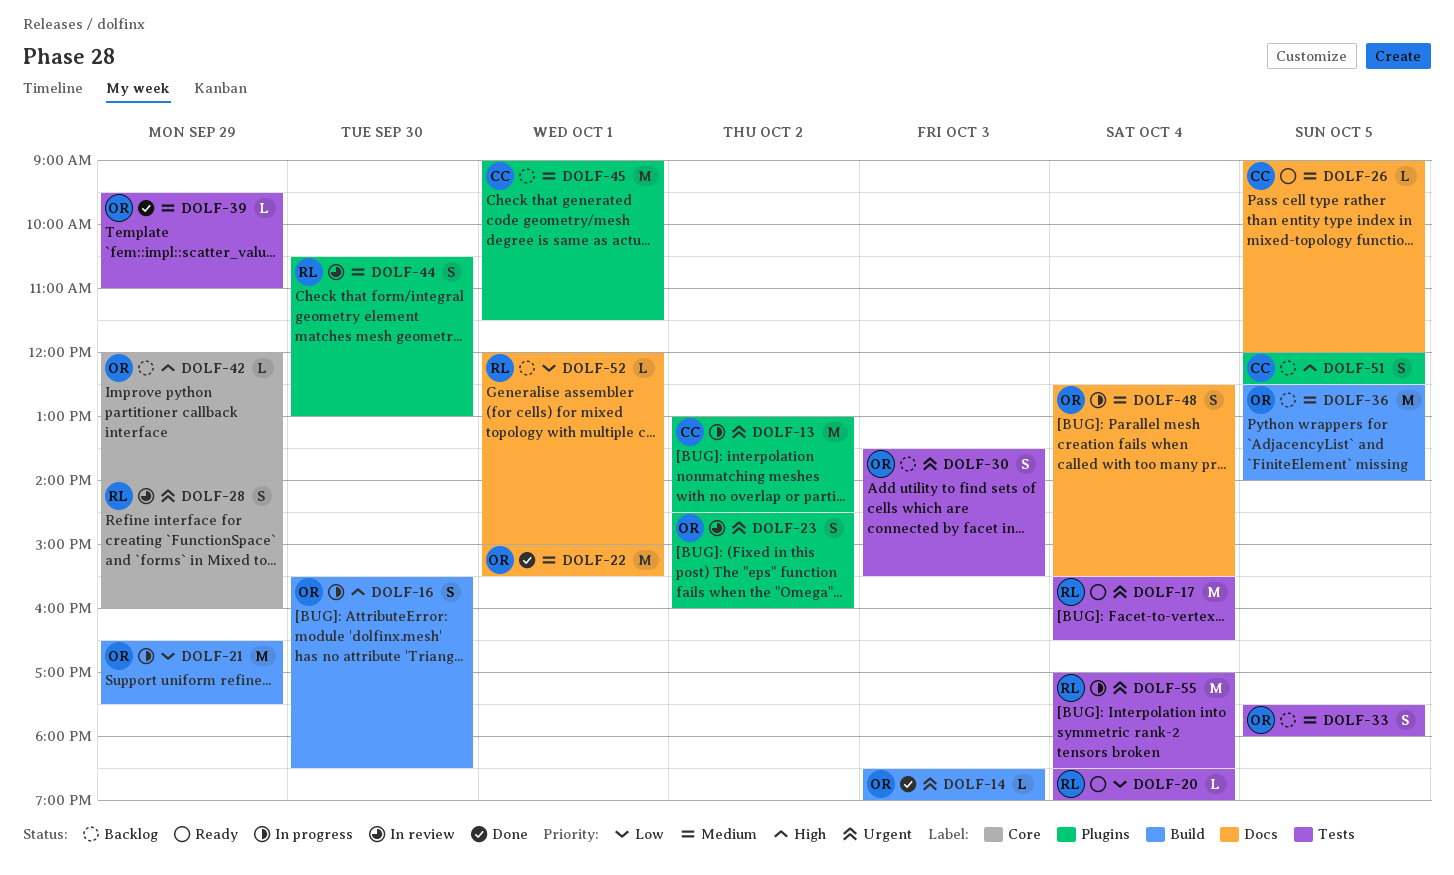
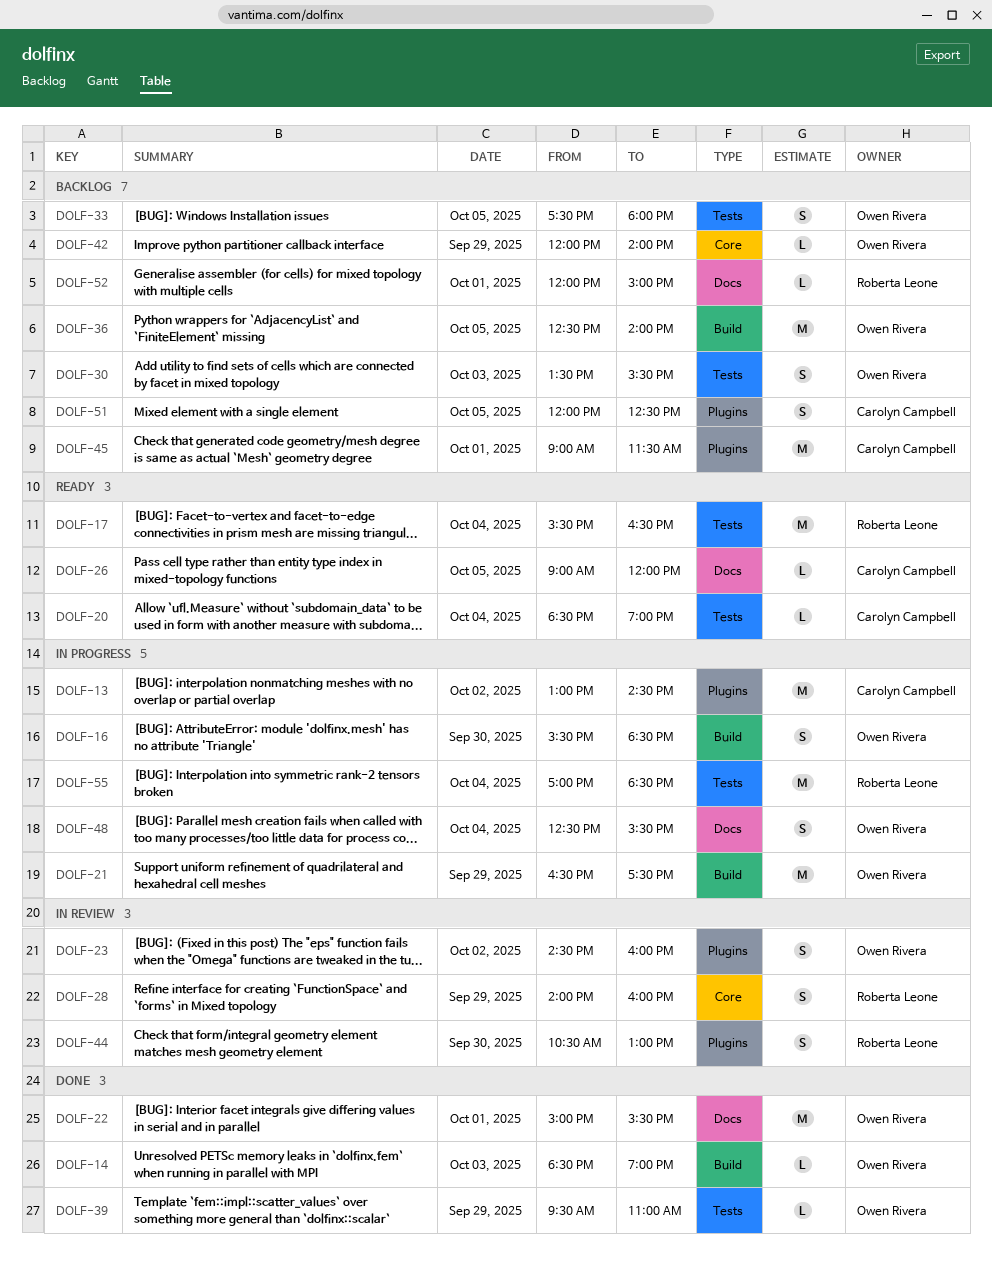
DOLF-20, owner: Roberta Leone -> Carolyn Campbell

